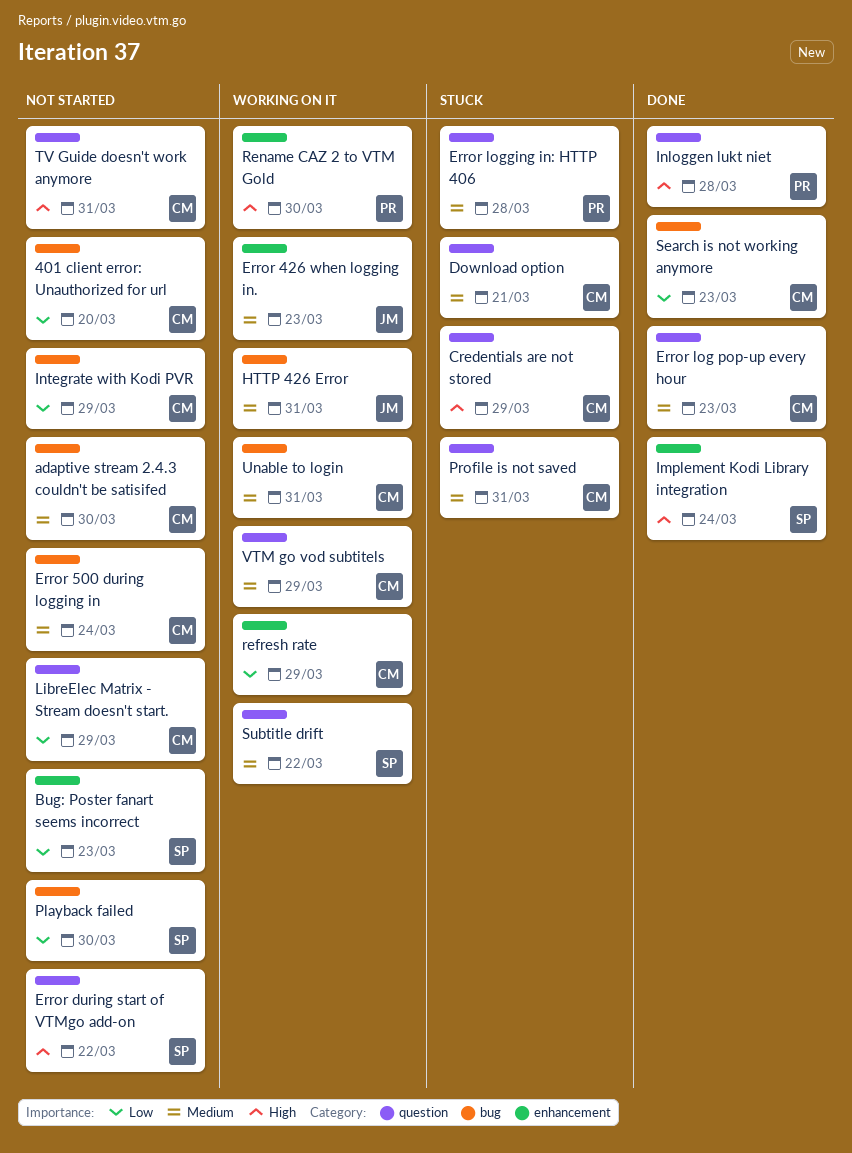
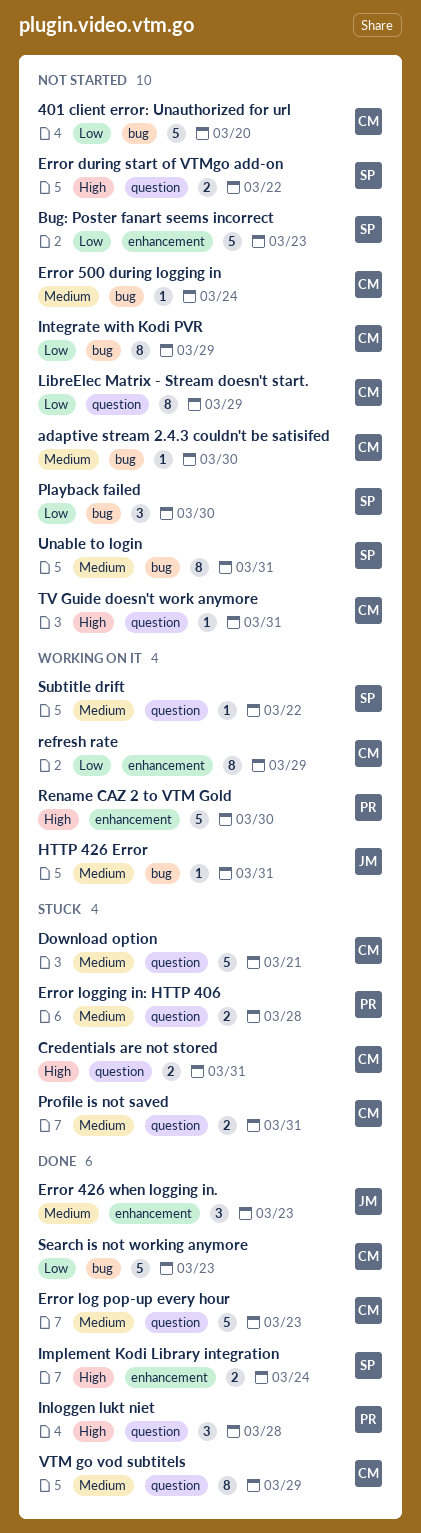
Credentials are not stored, due: Mar 29 -> Mar 31
Error 426 when logging in., status: Working on it -> Done
Unable to login, status: Working on it -> Not started
Unable to login, owner: CM -> SP
VTM go vod subtitels, status: Working on it -> Done

